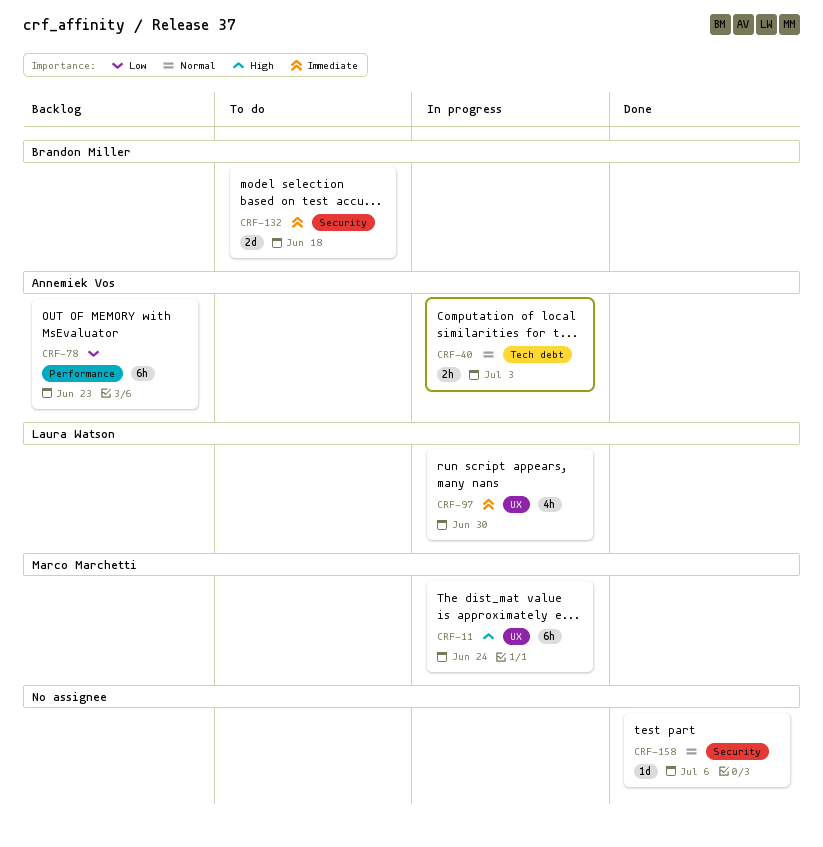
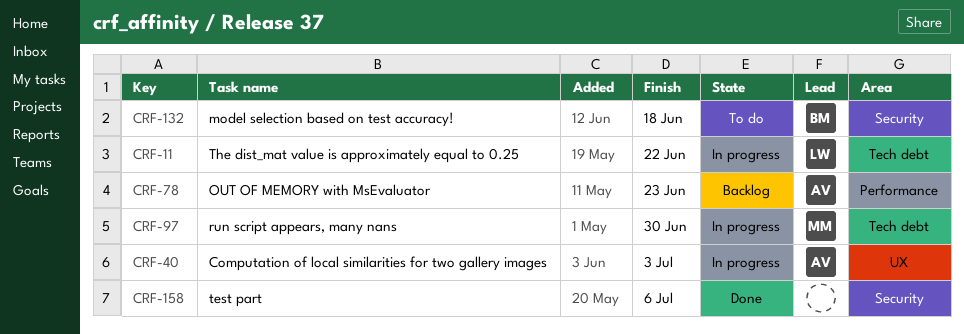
CRF-11, owner: Marco Marchetti -> Laura Watson
CRF-11, label: UX -> Tech debt
CRF-11, due: Jun 24 -> Jun 22
CRF-40, label: Tech debt -> UX
CRF-97, owner: Laura Watson -> Marco Marchetti
CRF-97, label: UX -> Tech debt

